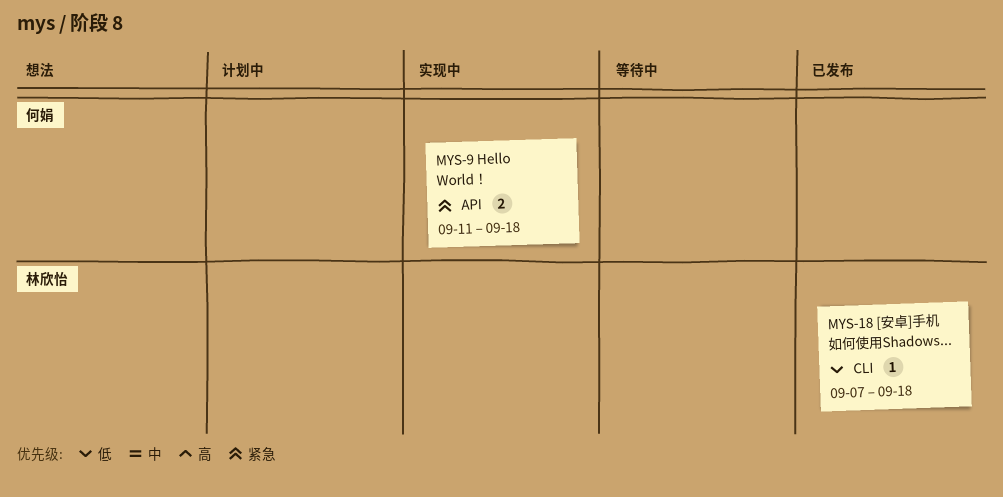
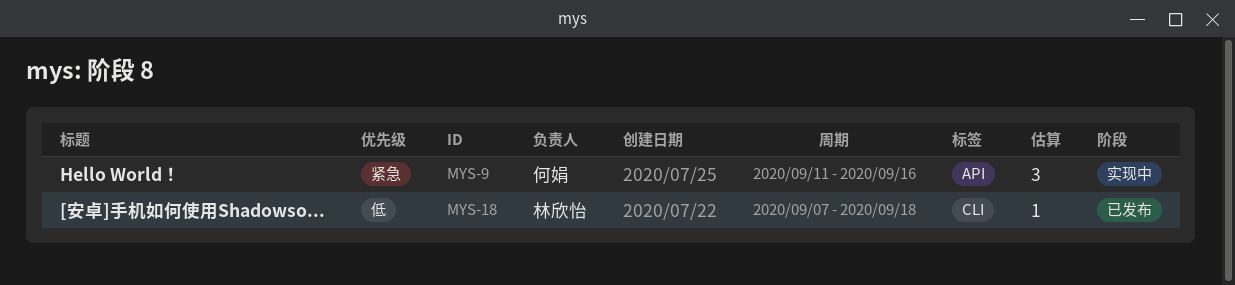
MYS-9, estimate: 2 -> 3
MYS-9, due: Sep 18 -> Sep 16

